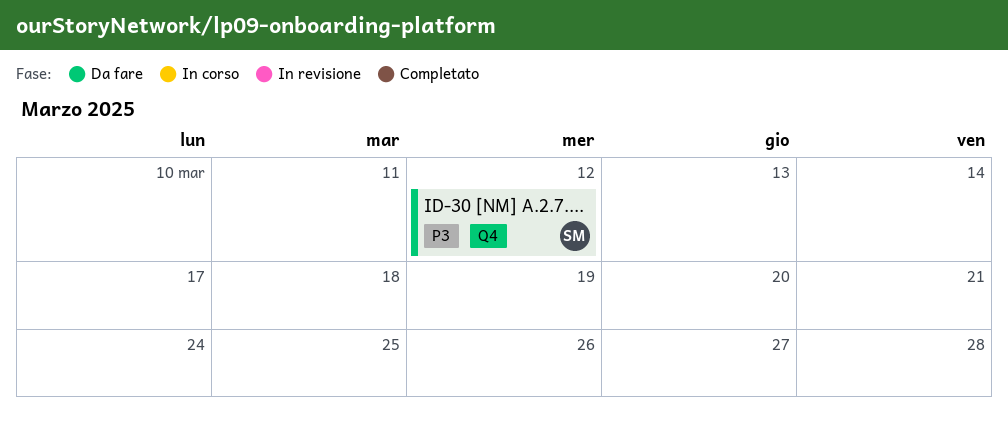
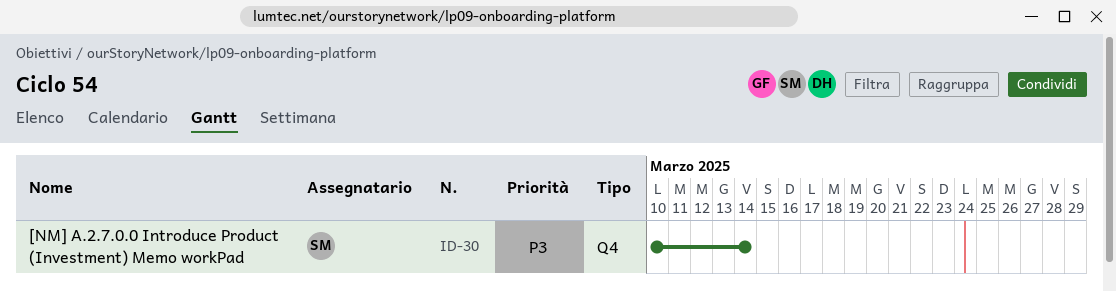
ID-30, due: Mar 12 -> Mar 14

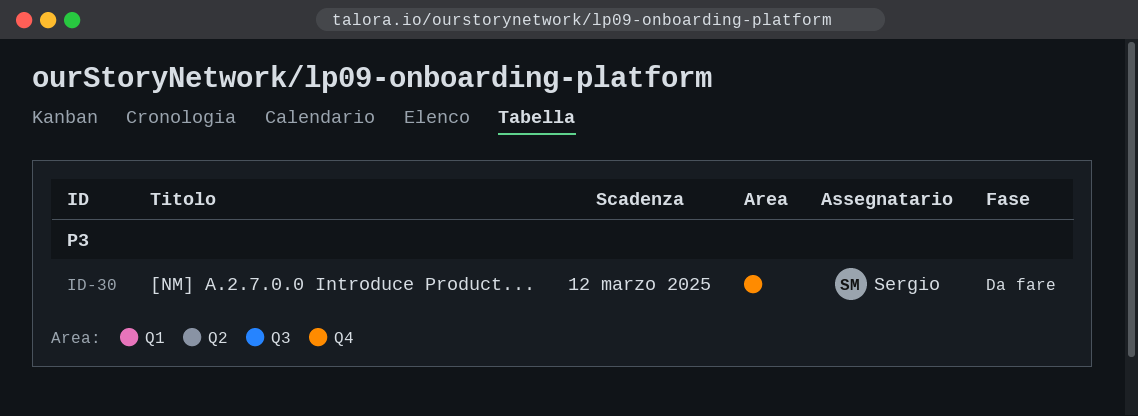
ID-30, due: Mar 14 -> Mar 12

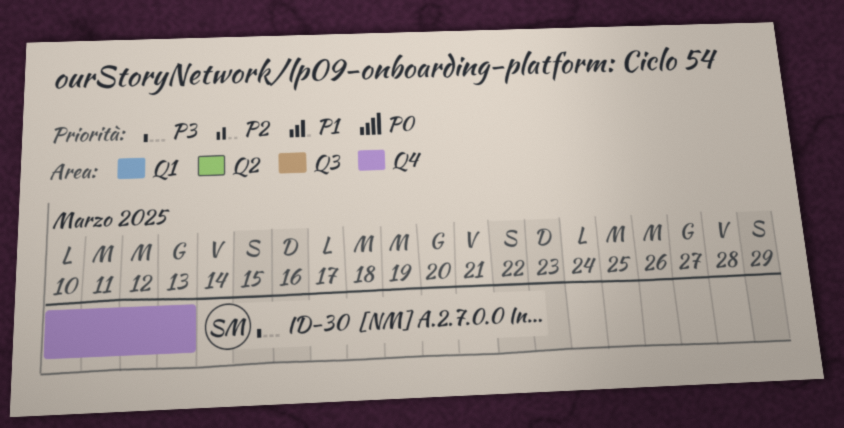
ID-30, due: Mar 12 -> Mar 13

